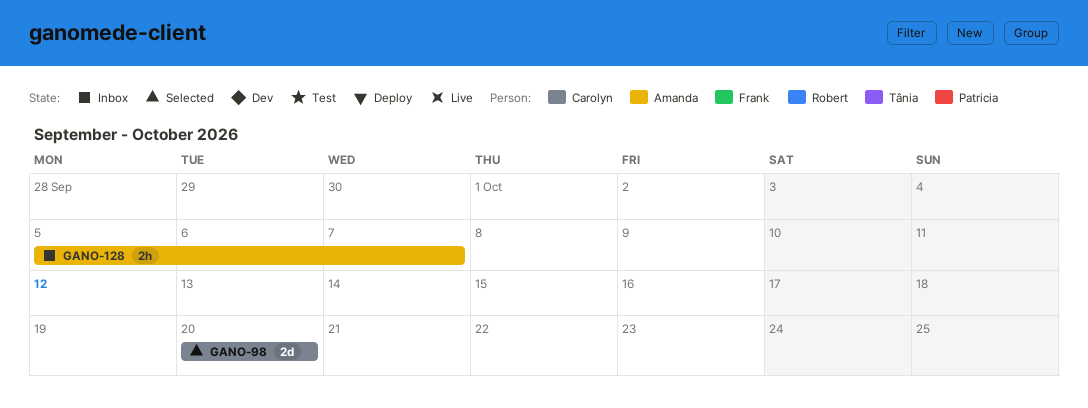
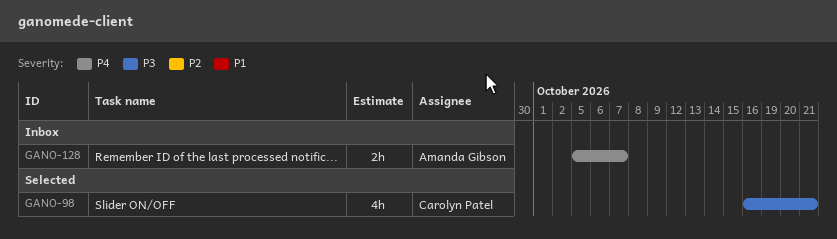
GANO-98, estimate: 2d -> 4h
GANO-98, start: Oct 20 -> Oct 16
GANO-98, due: Oct 20 -> Oct 21

